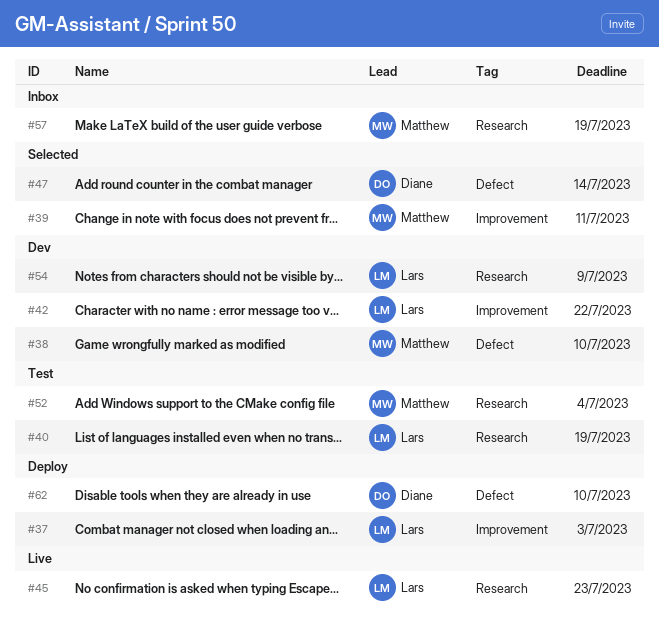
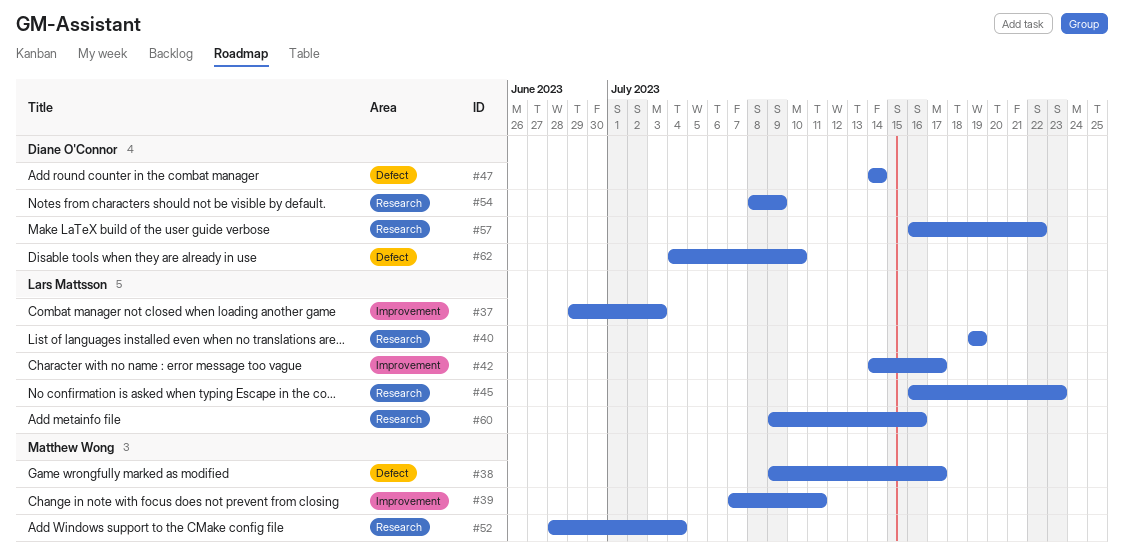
#38, due: Jul 10 -> Jul 17
#42, due: Jul 22 -> Jul 17
#54, owner: Lars Mattsson -> Diane O'Connor
#57, owner: Matthew Wong -> Diane O'Connor
#57, due: Jul 19 -> Jul 22
#60: none -> present

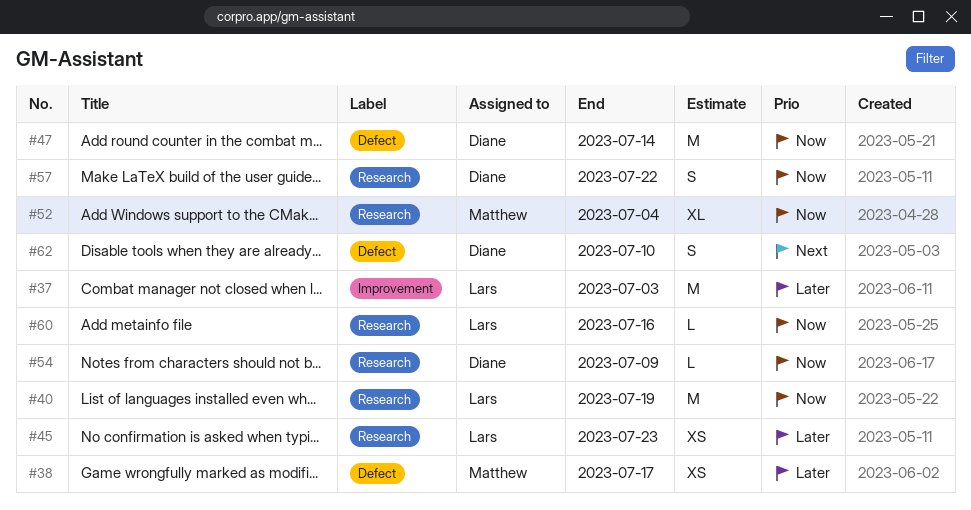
#39: present -> none
#42: present -> none

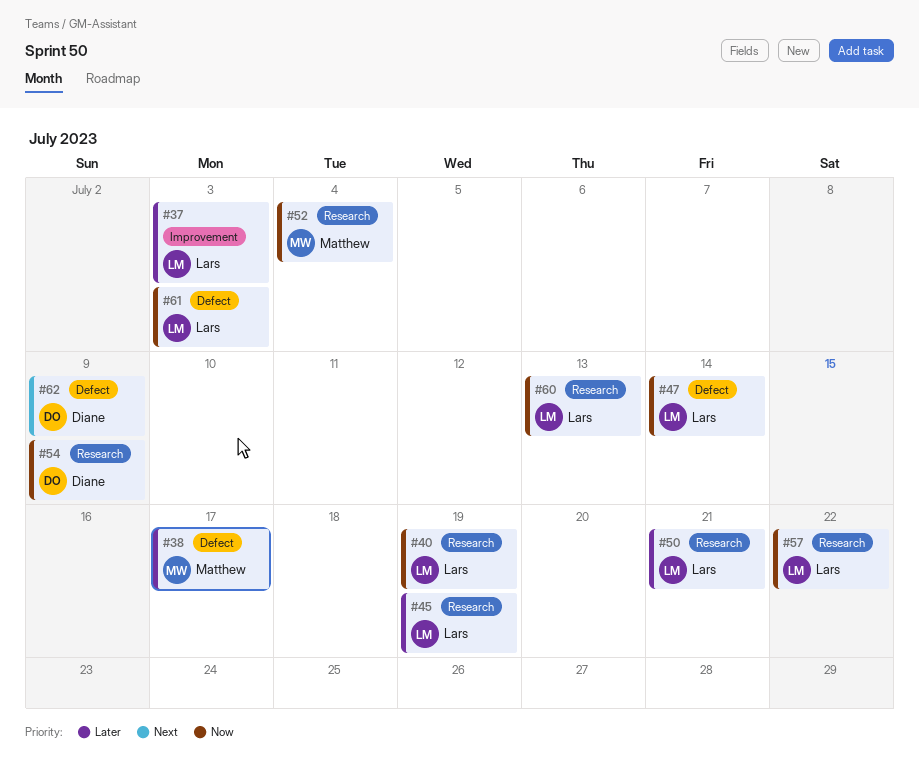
#45, due: Jul 23 -> Jul 19
#47, owner: Diane -> Lars
#50: none -> present
#57, owner: Diane -> Lars
#60, due: Jul 16 -> Jul 13
#61: none -> present
#62, due: Jul 10 -> Jul 9

